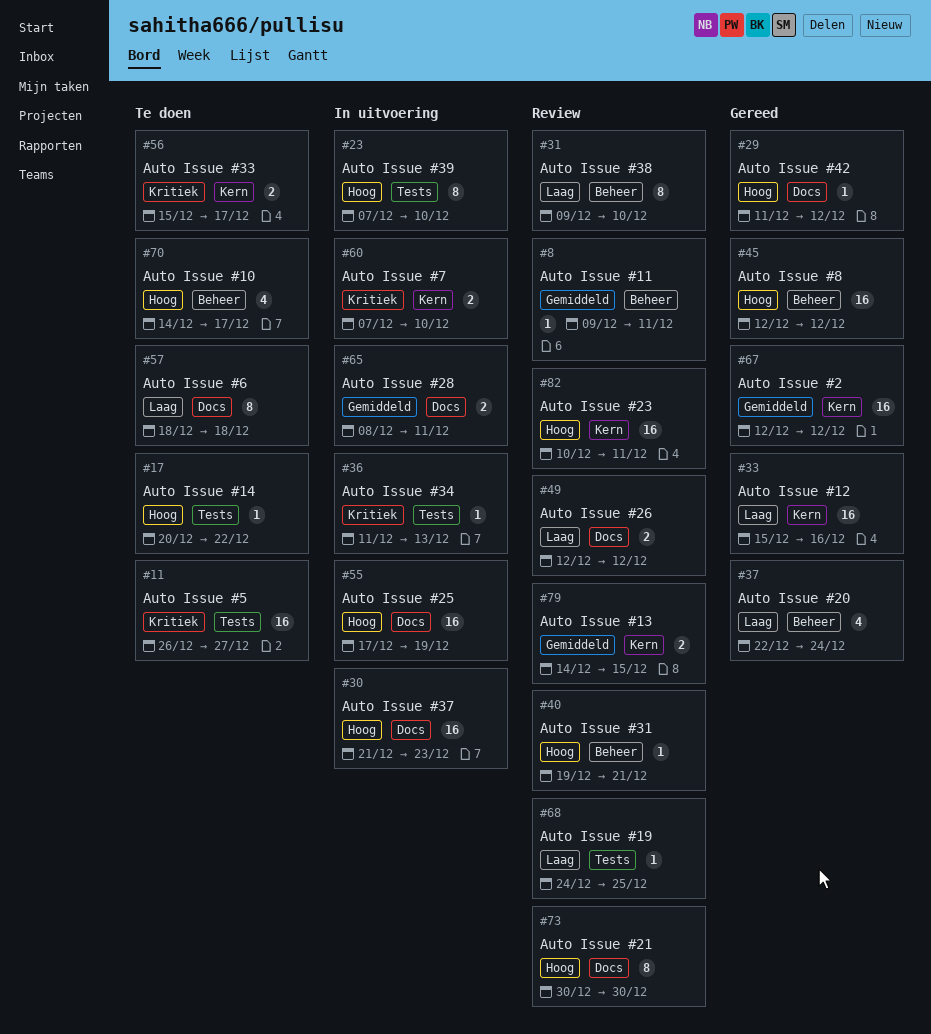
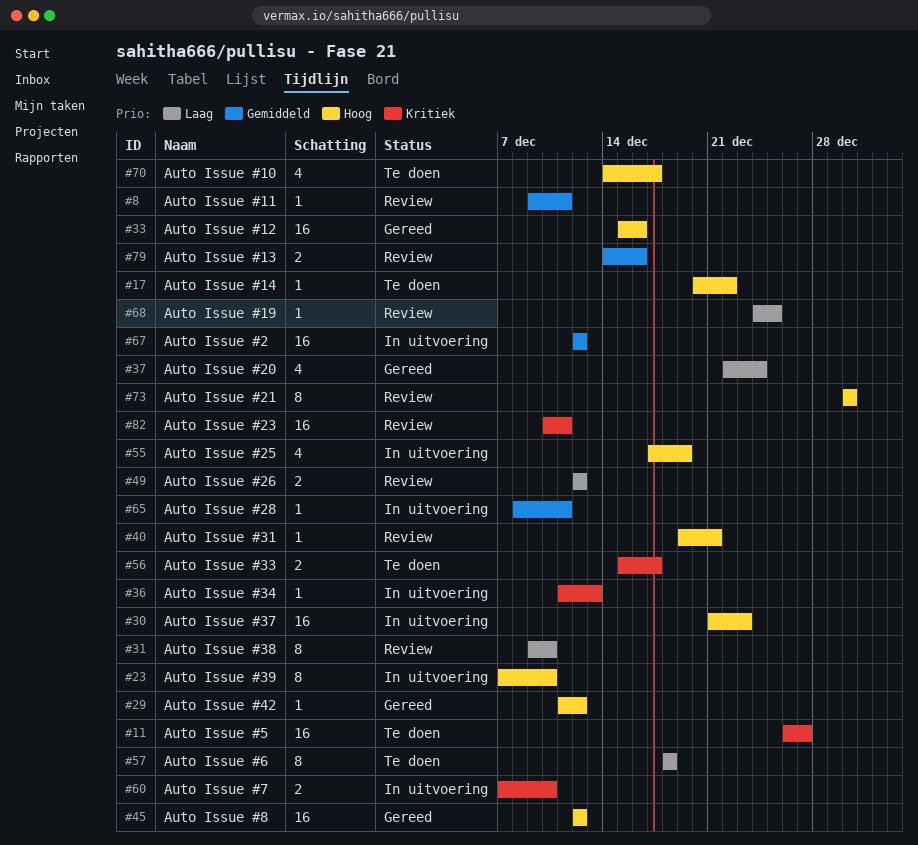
#33, priority: Laag -> Hoog
#55, estimate: 16 -> 4
#65, estimate: 2 -> 1
#67, status: Gereed -> In uitvoering
#79, due: Dec 15 -> Dec 16
#82, priority: Hoog -> Kritiek

